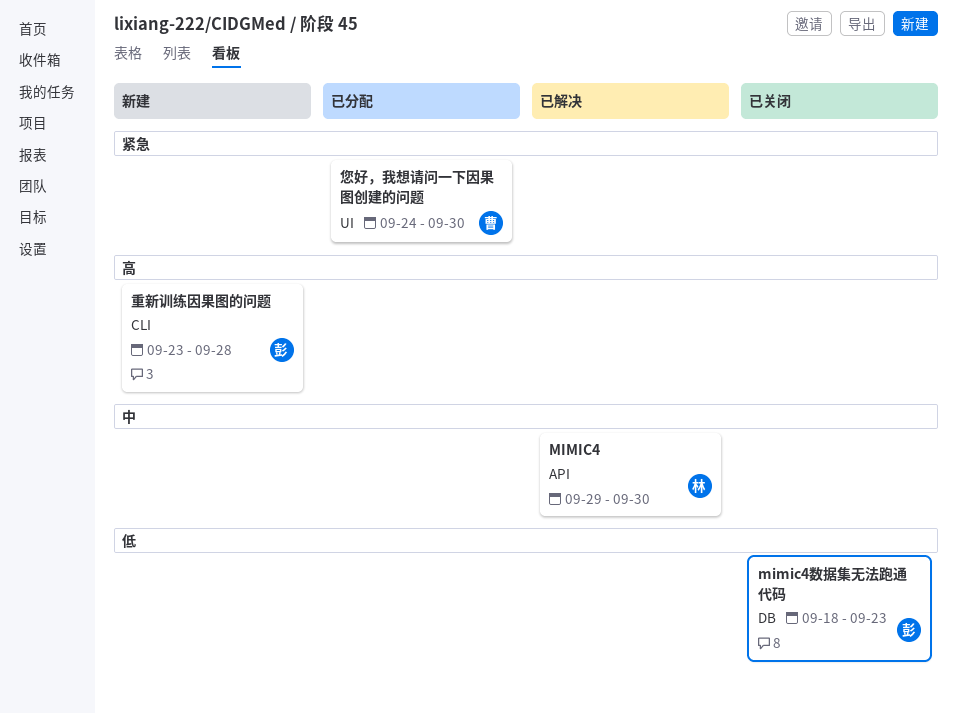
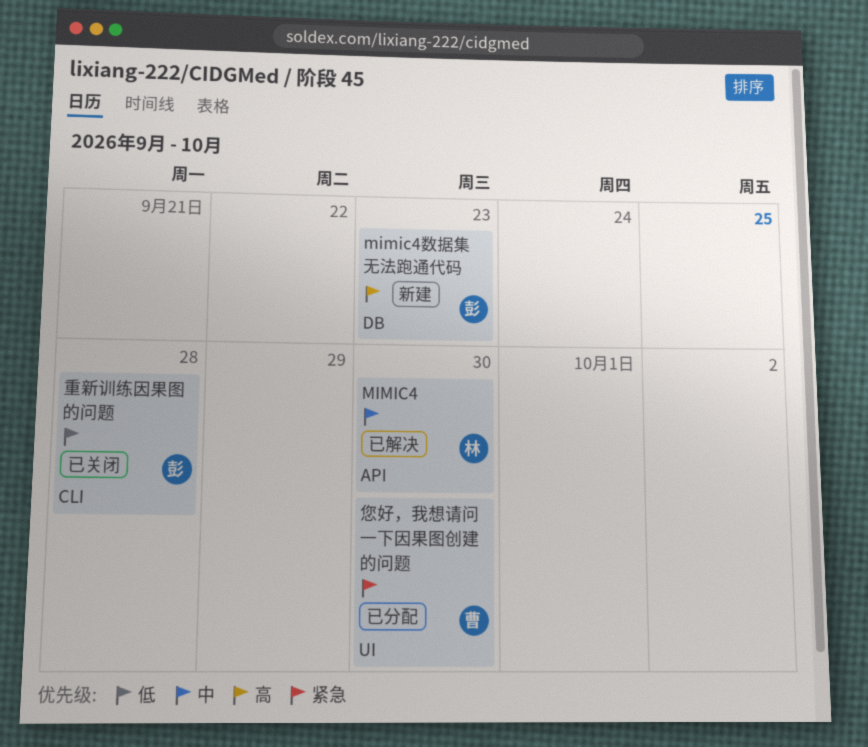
mimic4数据集无法跑通代码, status: 已关闭 -> 新建
mimic4数据集无法跑通代码, priority: 低 -> 高
重新训练因果图的问题, status: 新建 -> 已关闭
重新训练因果图的问题, priority: 高 -> 低

